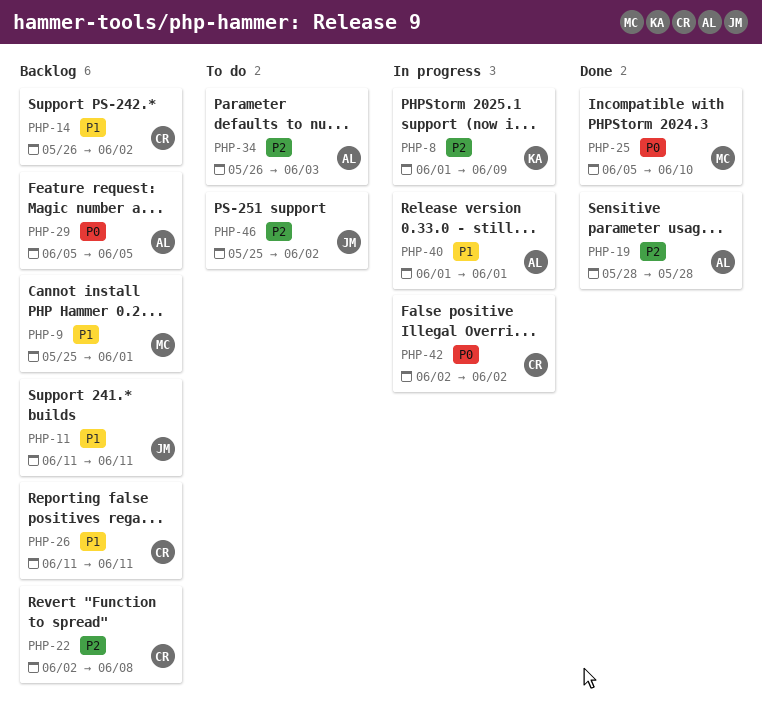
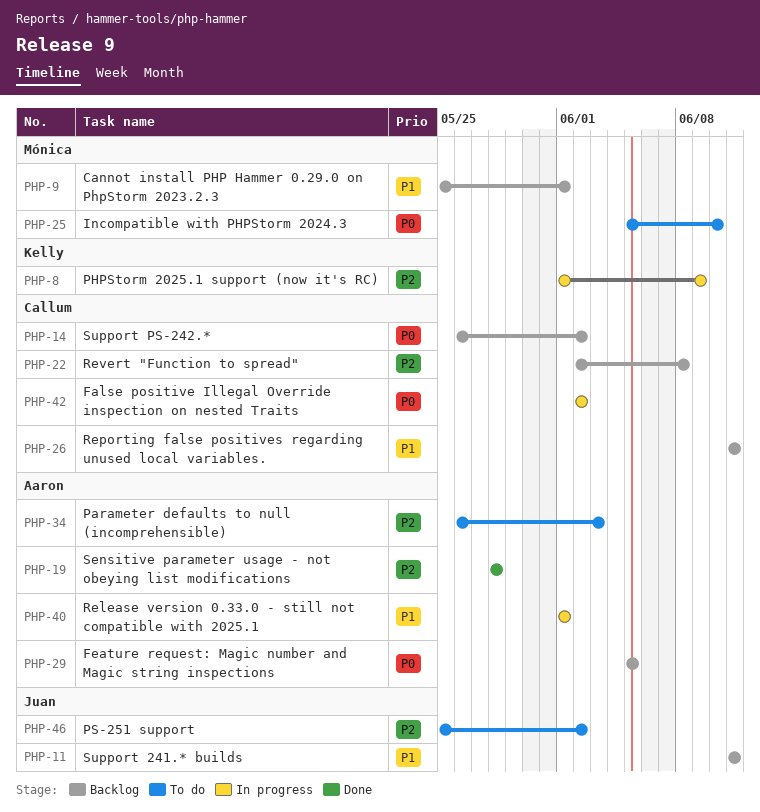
PHP-14, priority: P1 -> P0
PHP-25, status: Done -> To do

